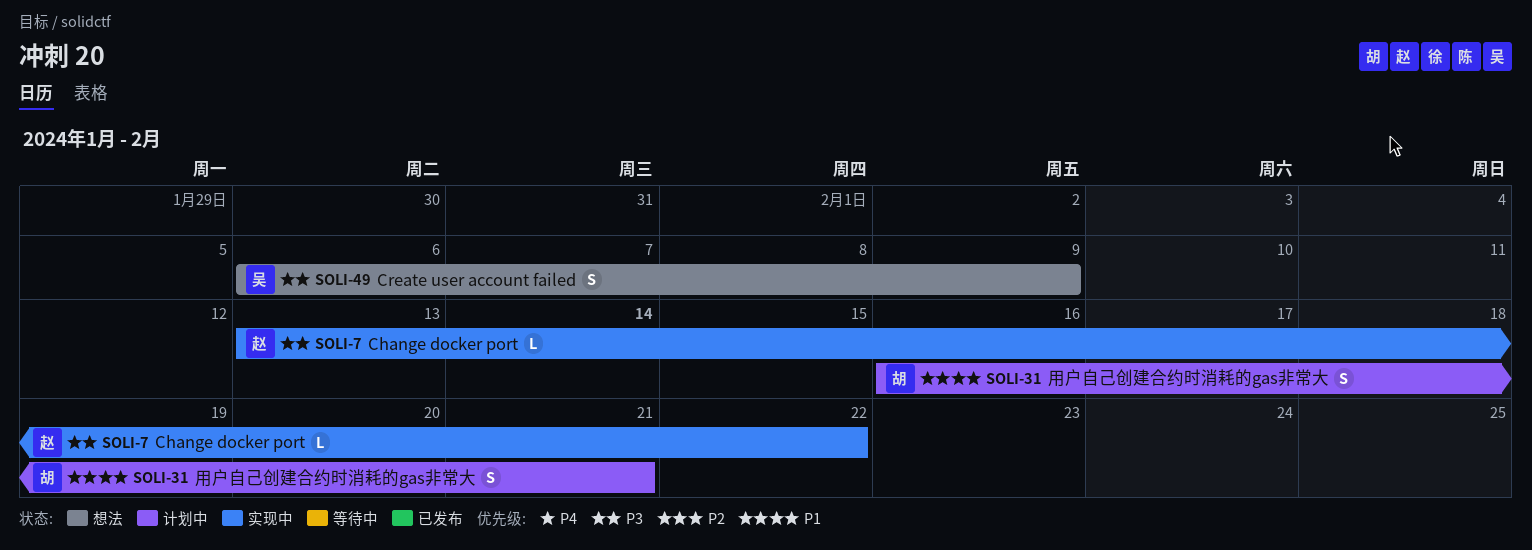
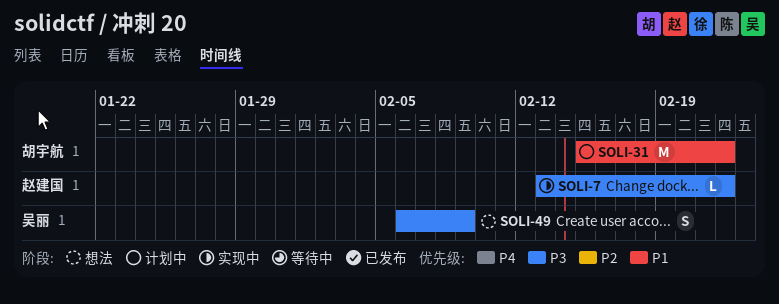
SOLI-31, estimate: S -> M
SOLI-31, start: Feb 16 -> Feb 15
SOLI-31, due: Feb 21 -> Feb 22

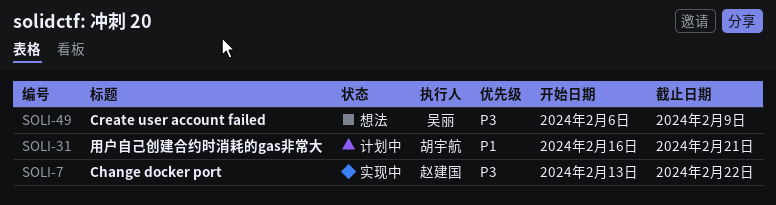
SOLI-31, start: Feb 15 -> Feb 16
SOLI-31, due: Feb 22 -> Feb 21

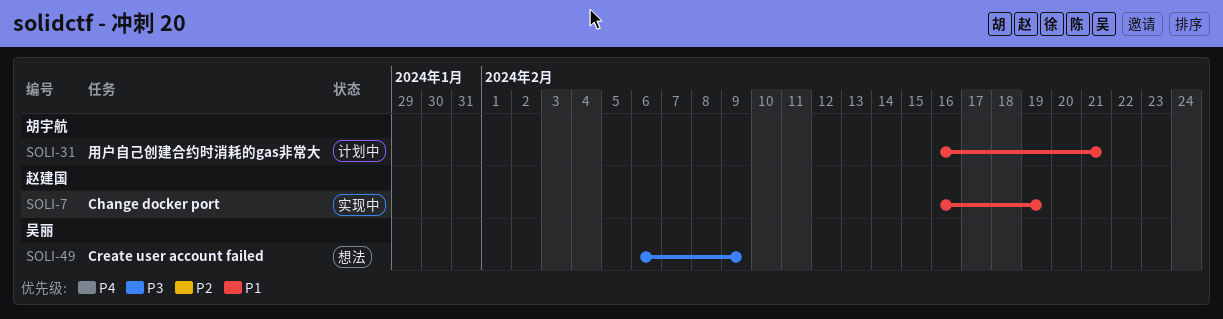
SOLI-7, priority: P3 -> P1
SOLI-7, start: Feb 13 -> Feb 16
SOLI-7, due: Feb 22 -> Feb 19

